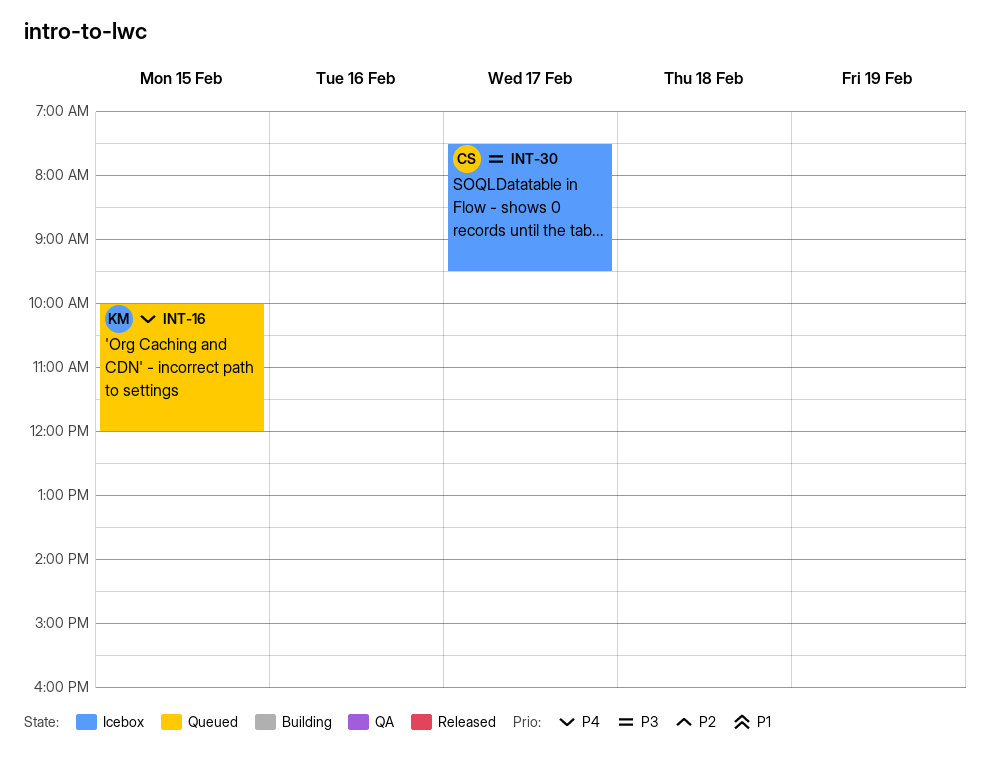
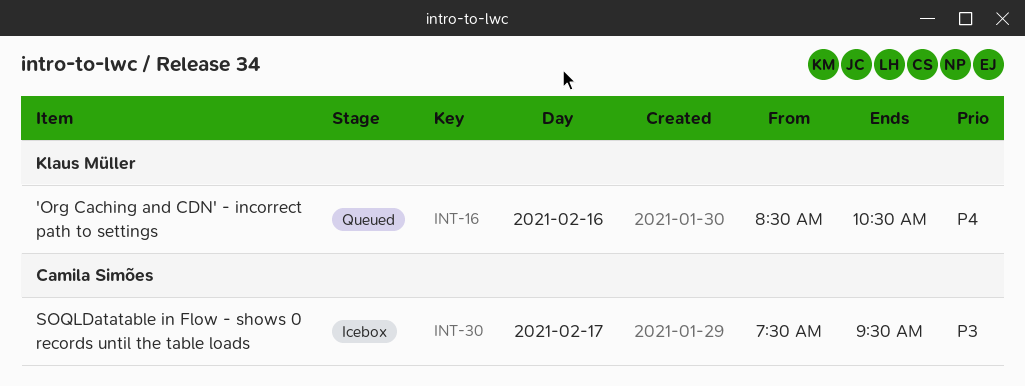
INT-16, day: Feb 15 -> Feb 16
INT-16, begins: 10:00 -> 08:30
INT-16, ends: 12:00 -> 10:30

